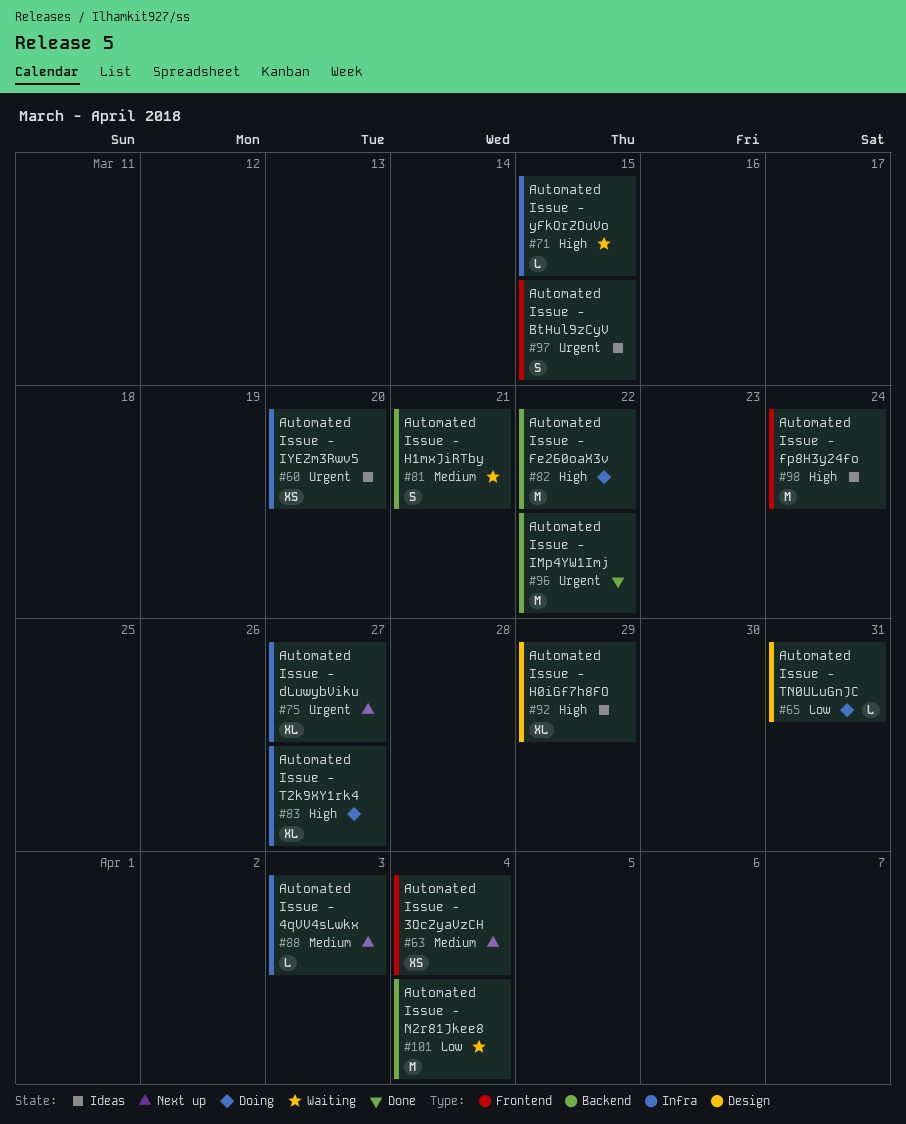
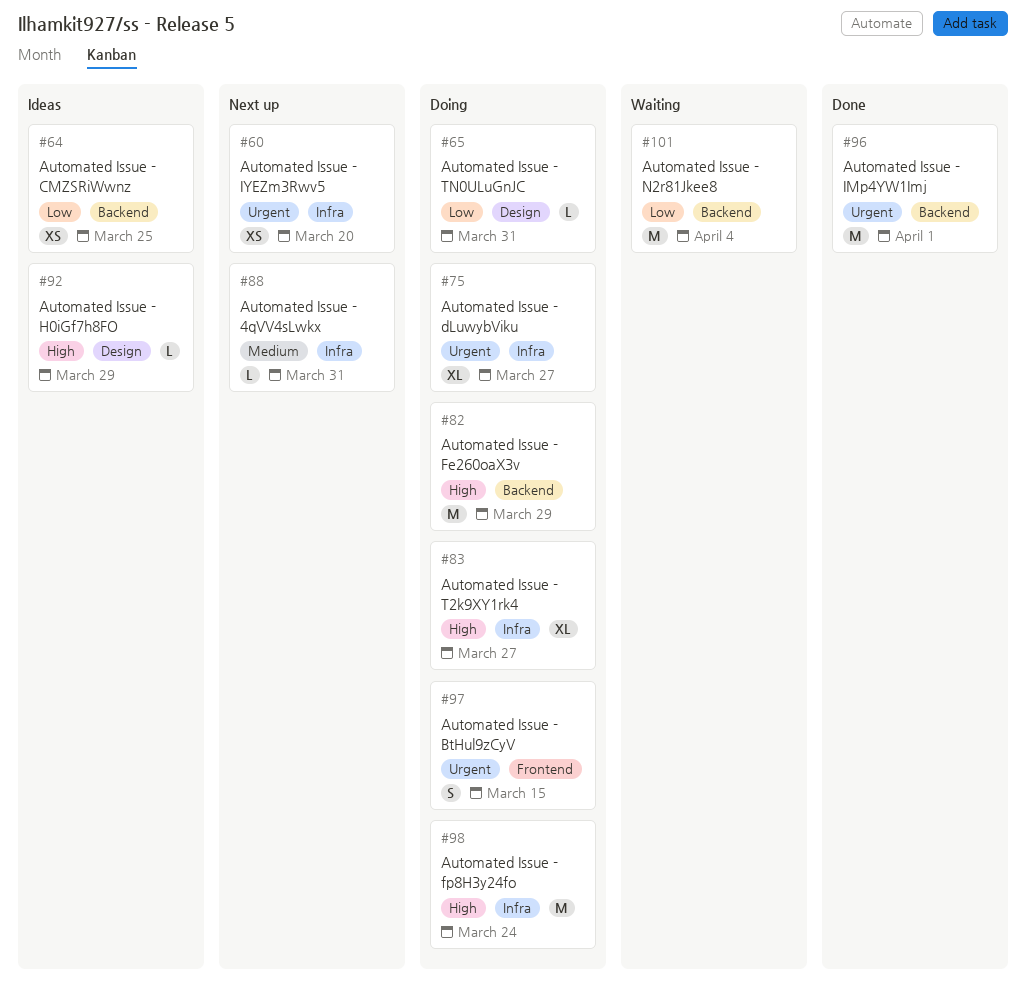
#60, status: Ideas -> Next up
#63: present -> none
#64: none -> present
#71: present -> none
#75, status: Next up -> Doing
#81: present -> none
#82, due: Mar 22 -> Mar 29
#88, due: Apr 3 -> Mar 31
#92, estimate: XL -> L
#96, due: Mar 22 -> Apr 1
#97, status: Ideas -> Doing
#98, status: Ideas -> Doing
#98, label: Frontend -> Infra

